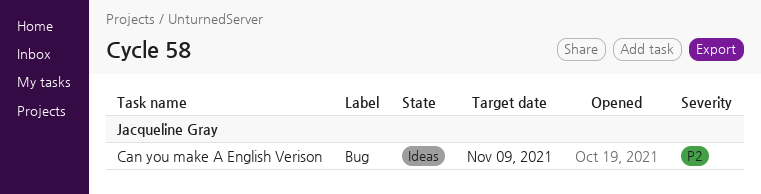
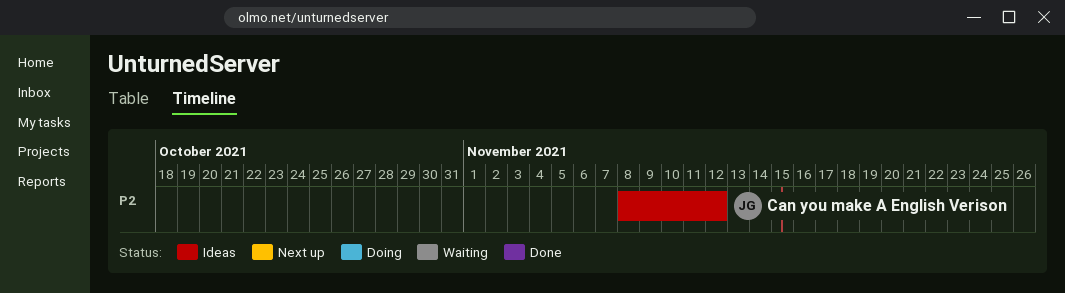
Can you make A English Verison, due: Nov 9 -> Nov 12

